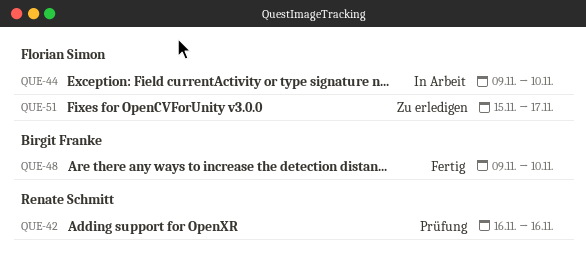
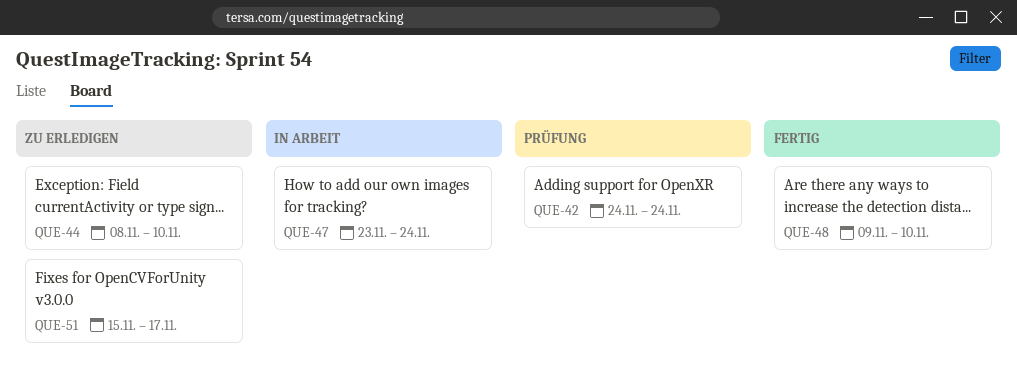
QUE-42, start: Nov 16 -> Nov 24
QUE-42, due: Nov 16 -> Nov 24
QUE-44, status: In Arbeit -> Zu erledigen
QUE-44, start: Nov 9 -> Nov 8
QUE-47: none -> present

